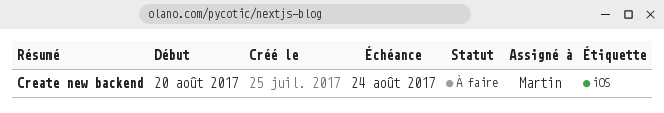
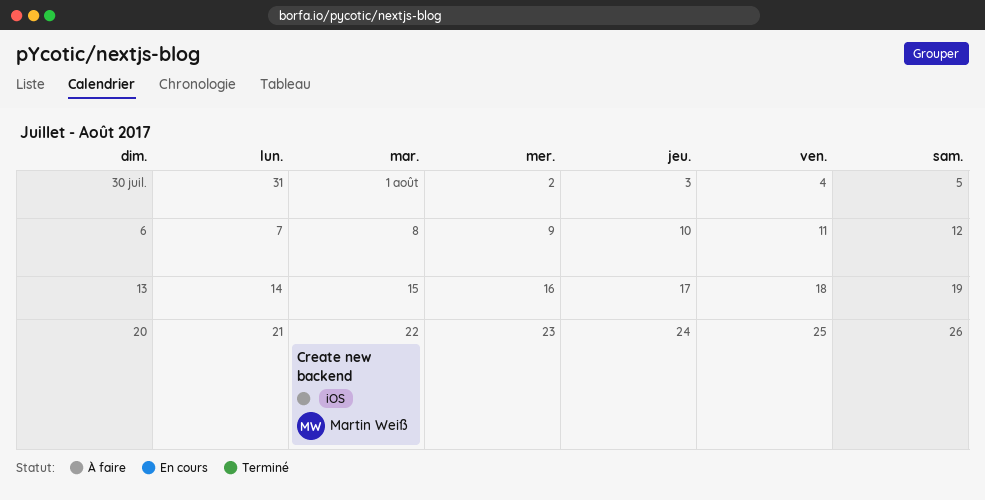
Create new backend, due: Aug 24 -> Aug 22

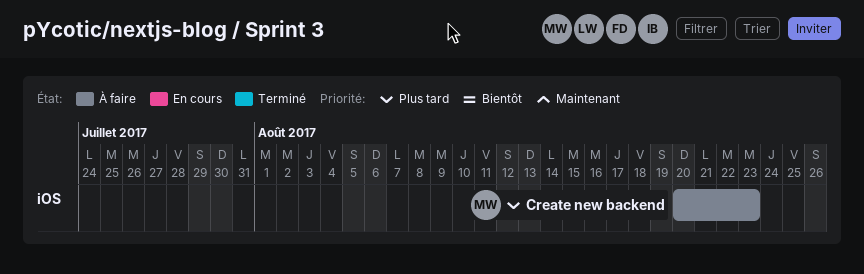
Create new backend, due: Aug 22 -> Aug 23

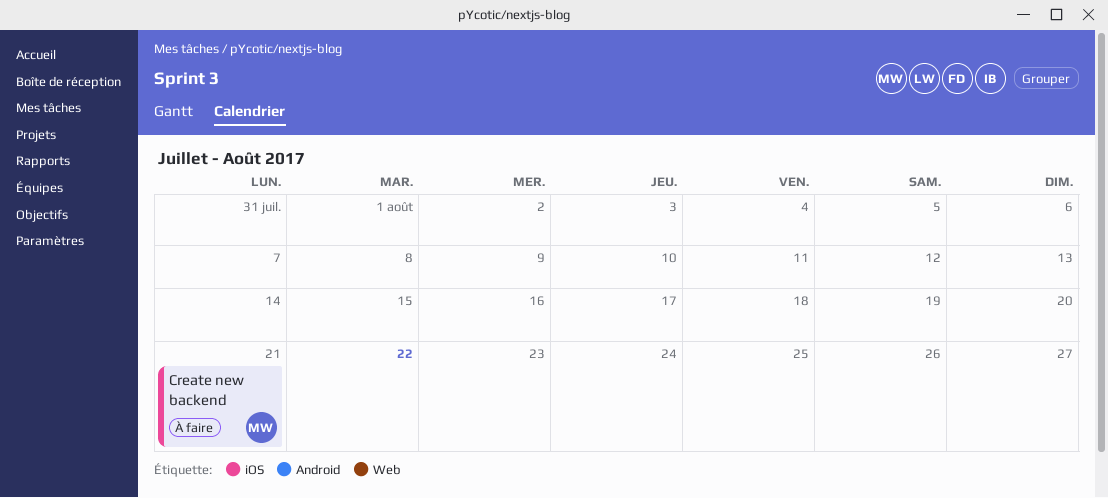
Create new backend, due: Aug 23 -> Aug 21

